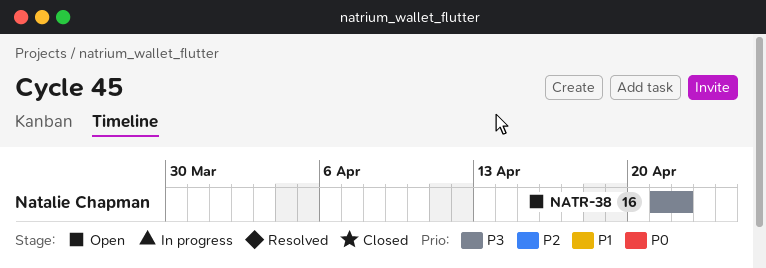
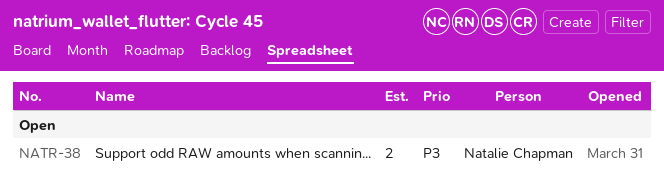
NATR-38, estimate: 16 -> 2

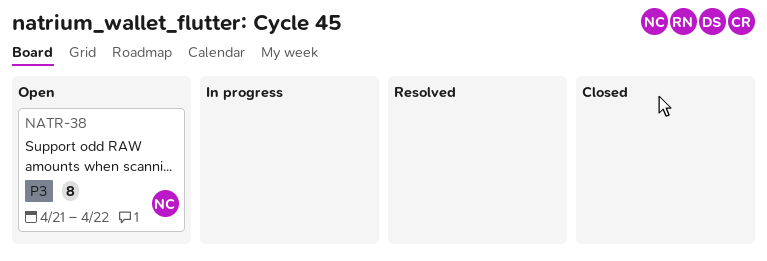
NATR-38, estimate: 2 -> 8

